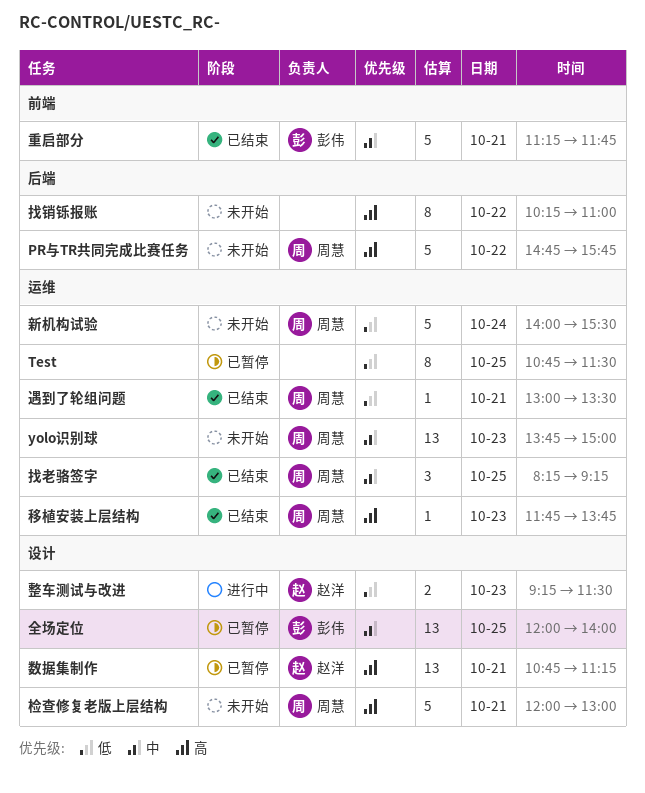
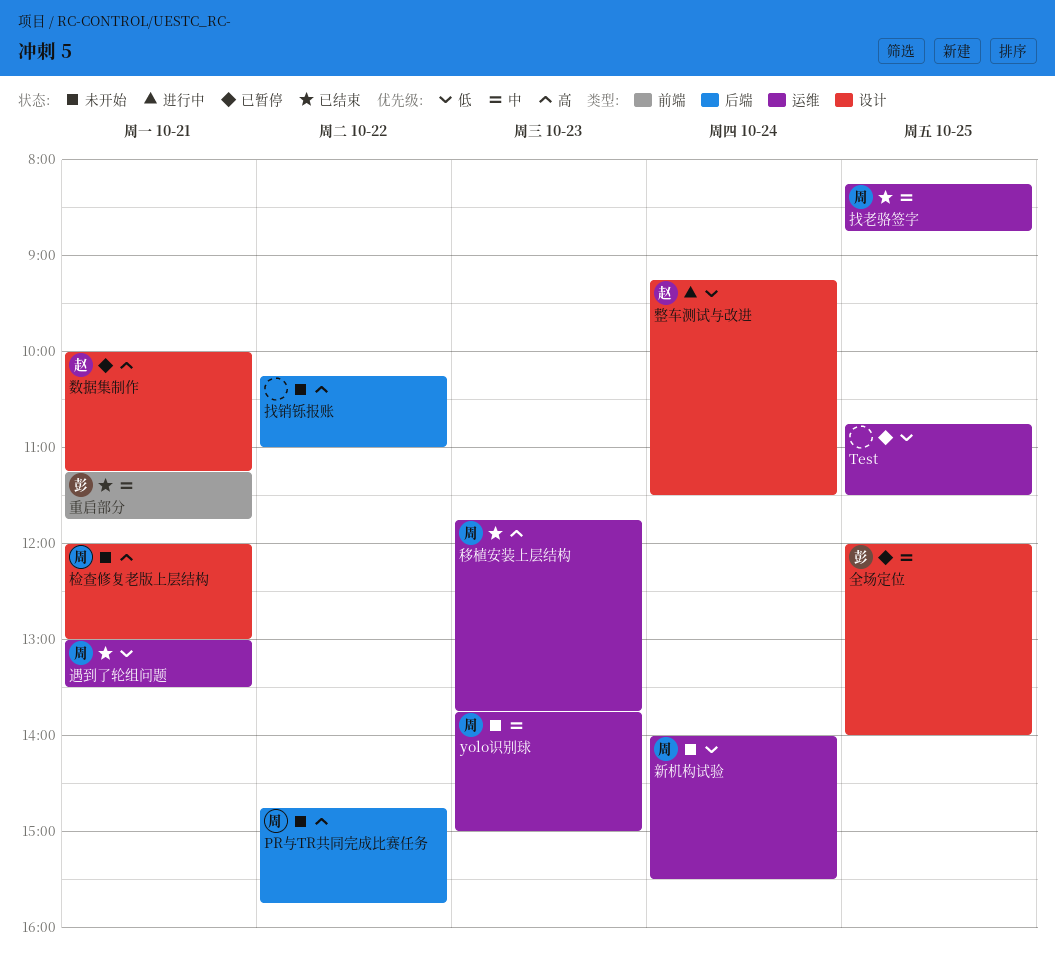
找老骆签字, ends: 09:15 -> 08:45
数据集制作, begins: 10:45 -> 10:00
整车测试与改进, day: Oct 23 -> Oct 24

